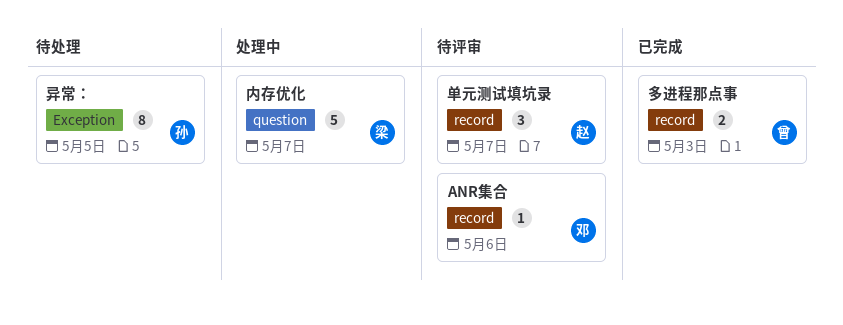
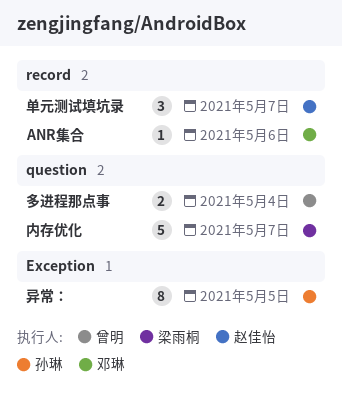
多进程那点事, label: record -> question
多进程那点事, due: May 3 -> May 4

